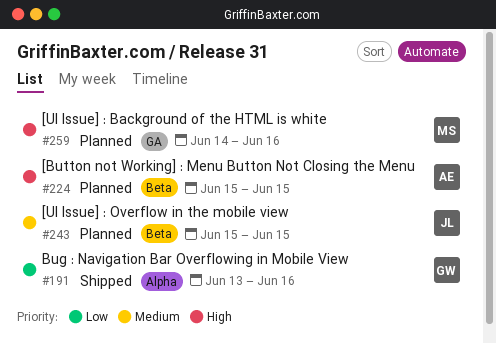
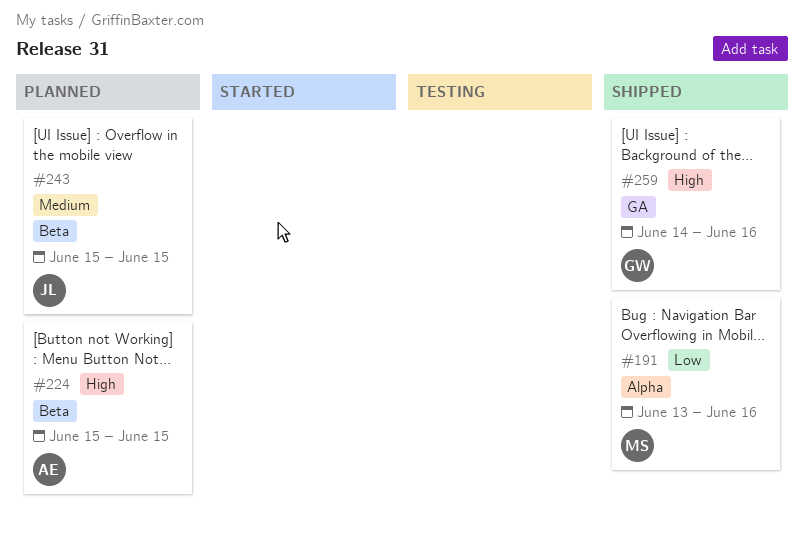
#191, owner: GW -> MS
#259, status: Planned -> Shipped
#259, owner: MS -> GW

